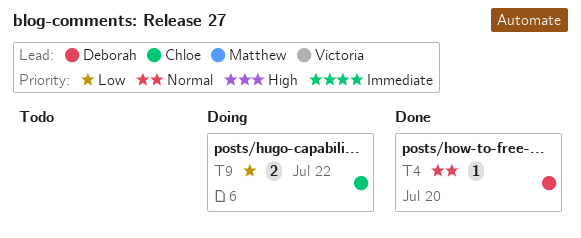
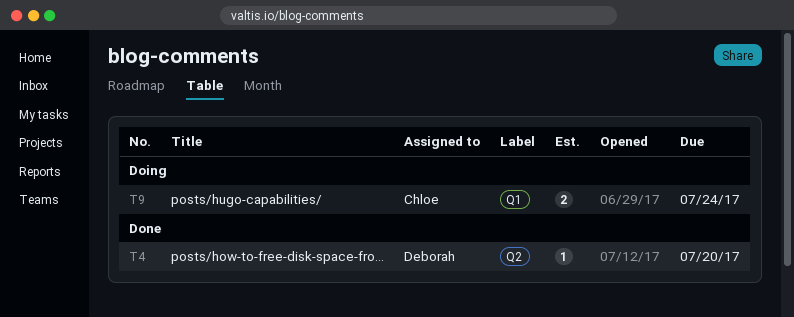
T9, due: Jul 22 -> Jul 24

